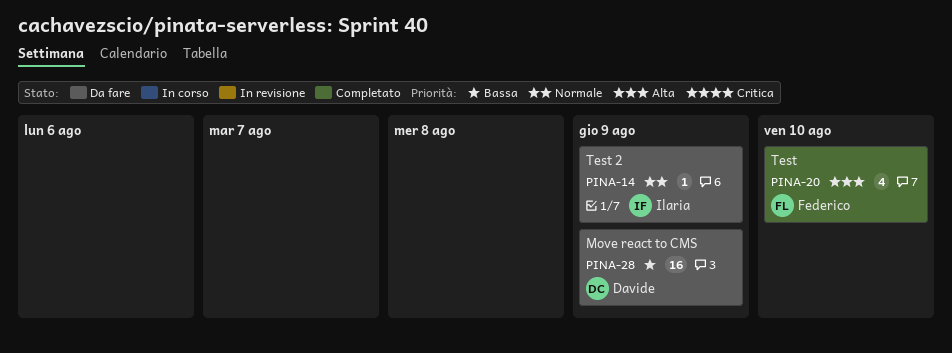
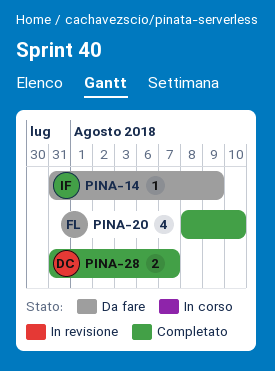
PINA-28, status: Da fare -> Completato
PINA-28, estimate: 16 -> 2
PINA-28, due: Aug 9 -> Aug 7

